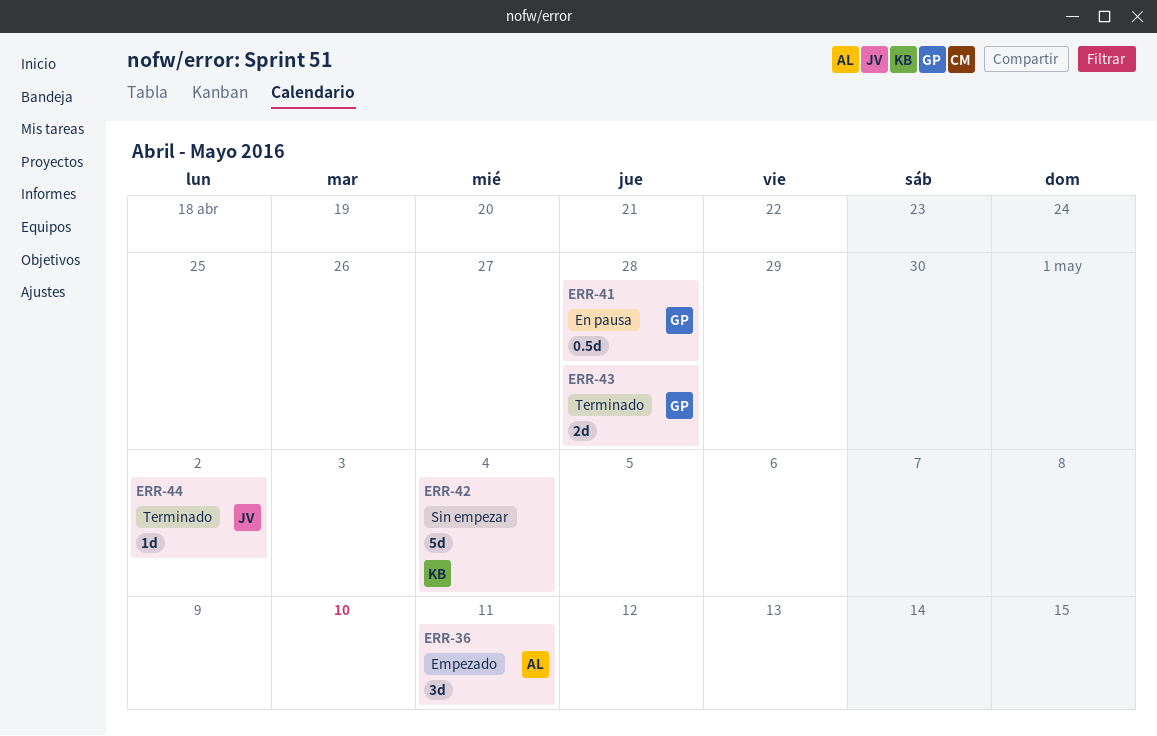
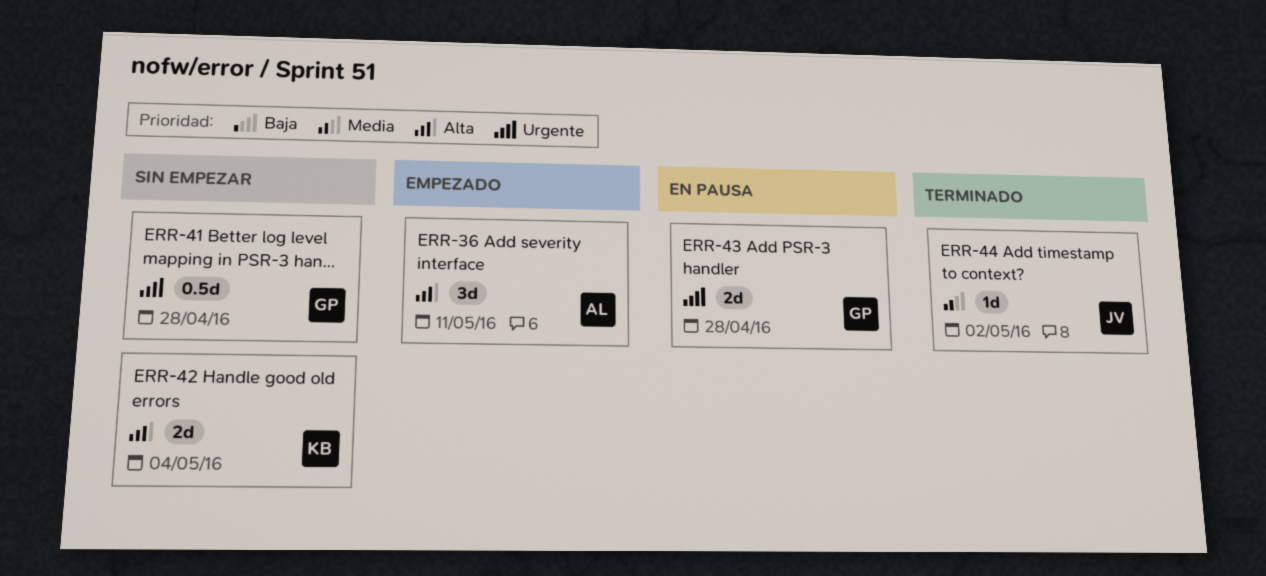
ERR-41, status: En pausa -> Sin empezar
ERR-42, estimate: 5d -> 2d
ERR-43, status: Terminado -> En pausa

